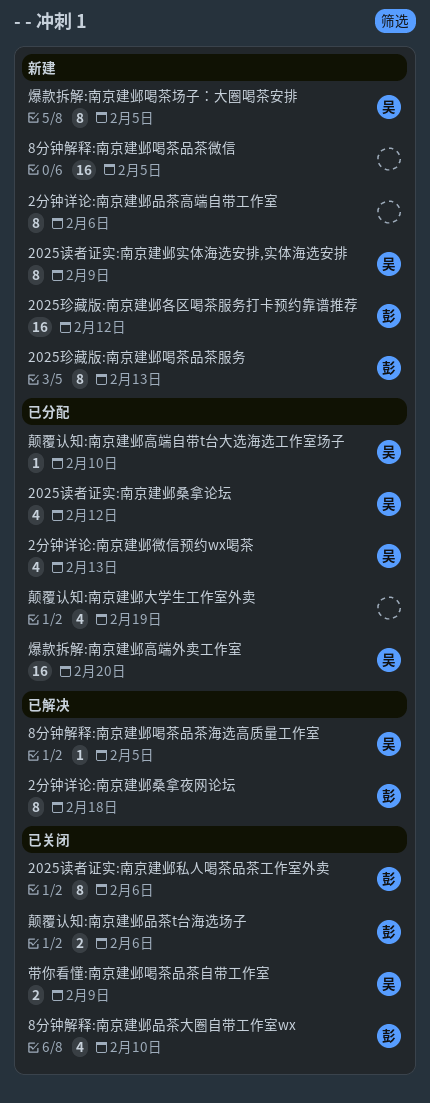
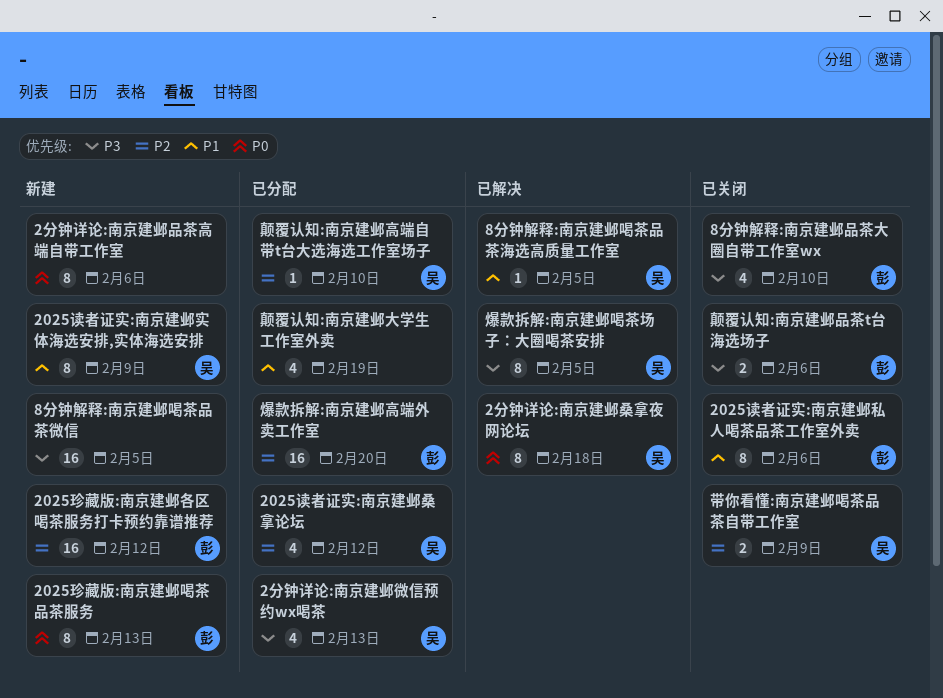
2分钟详论:南京建邺桑拿夜网论坛, owner: 彭 -> 吴
爆款拆解:南京建邺喝茶场子：大圈喝茶安排, status: 新建 -> 已解决
爆款拆解:南京建邺高端外卖工作室, owner: 吴 -> 彭

